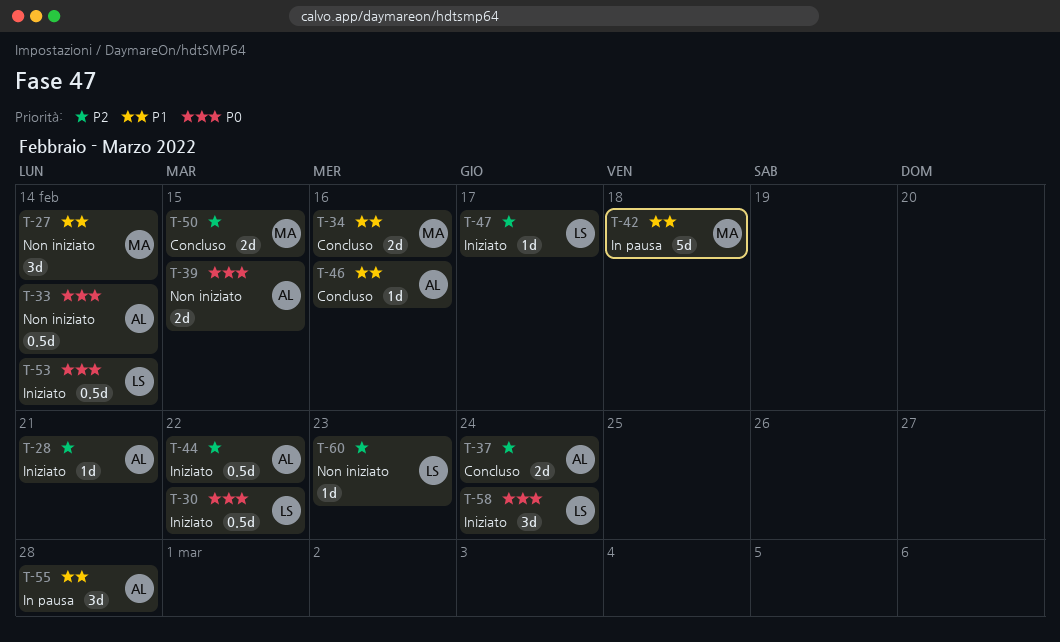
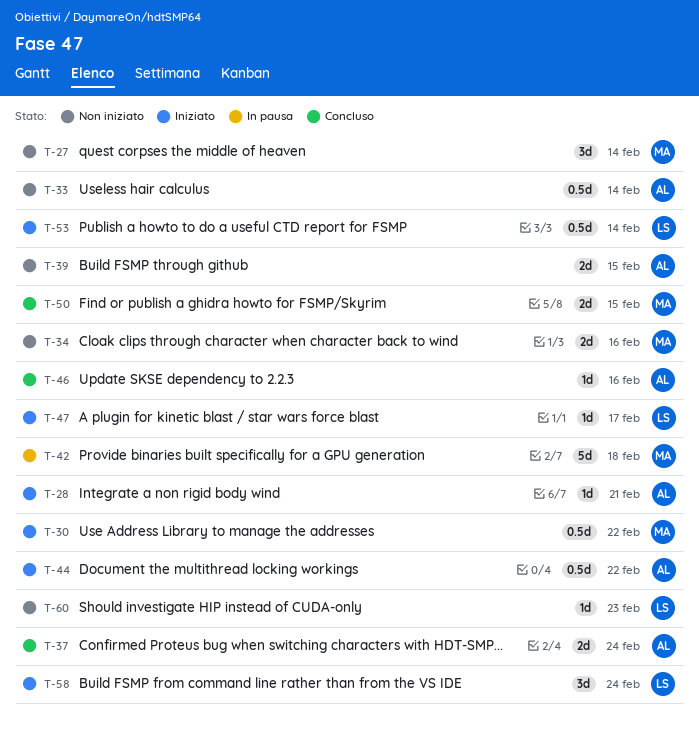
T-30, owner: LS -> MA
T-34, status: Concluso -> Non iniziato
T-55: present -> none

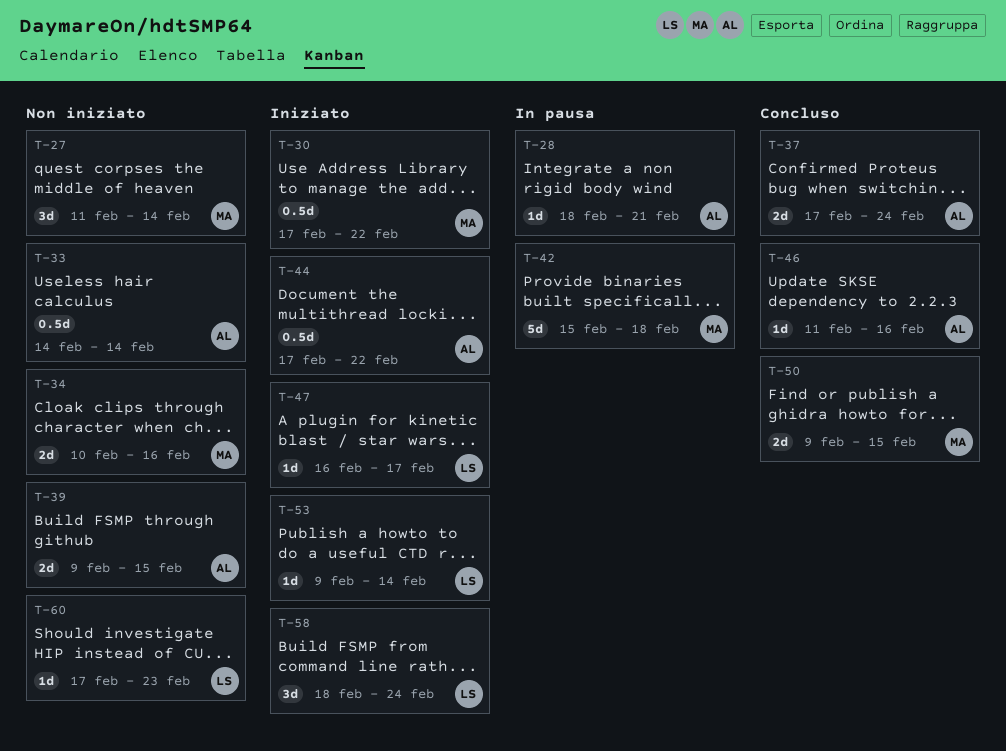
T-28, status: Iniziato -> In pausa
T-53, estimate: 0.5d -> 1d

